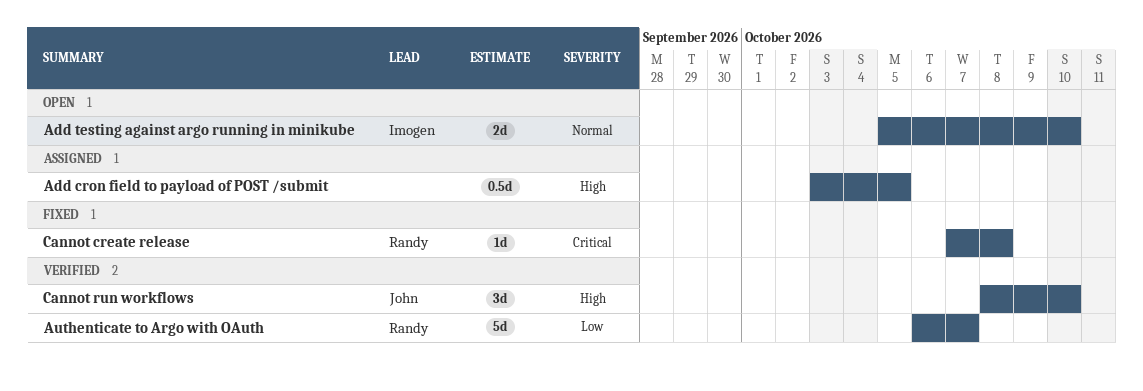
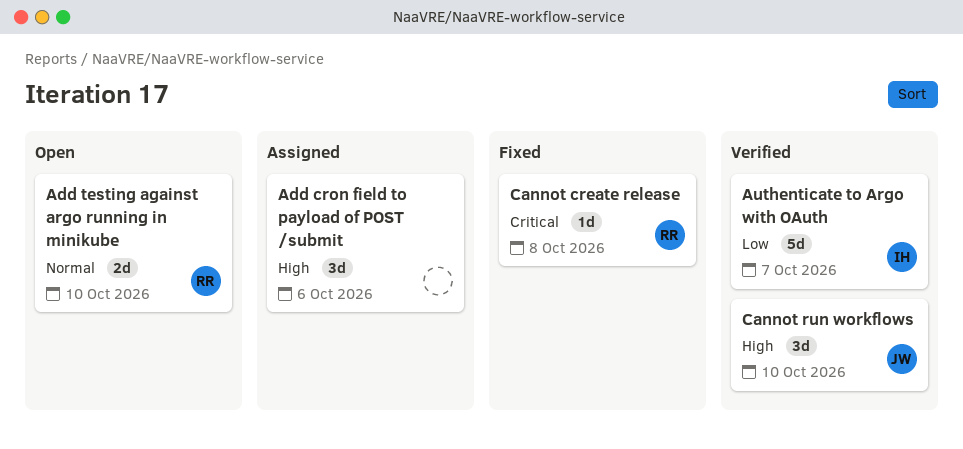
Add cron field to payload of POST /submit, estimate: 0.5d -> 3d
Add cron field to payload of POST /submit, due: Oct 5 -> Oct 6
Add testing against argo running in minikube, owner: Imogen -> Randy
Authenticate to Argo with OAuth, owner: Randy -> Imogen

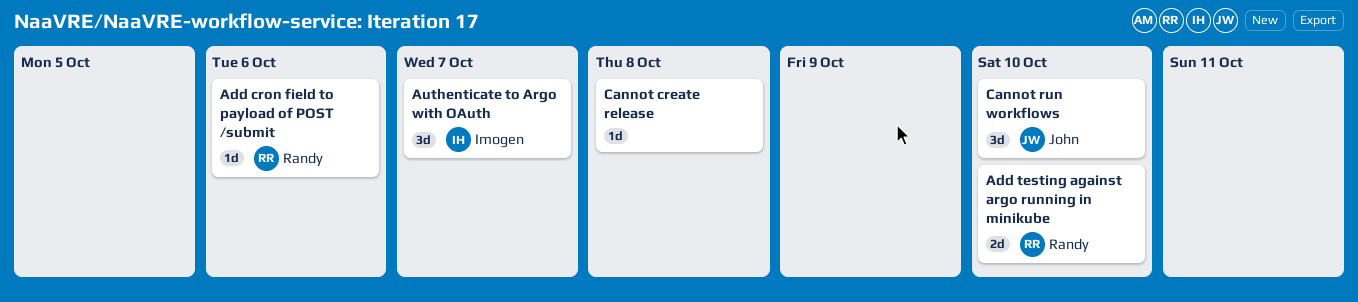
Add cron field to payload of POST /submit, owner: none -> Randy
Add cron field to payload of POST /submit, estimate: 3d -> 1d
Authenticate to Argo with OAuth, estimate: 5d -> 3d
Cannot create release, owner: Randy -> none

